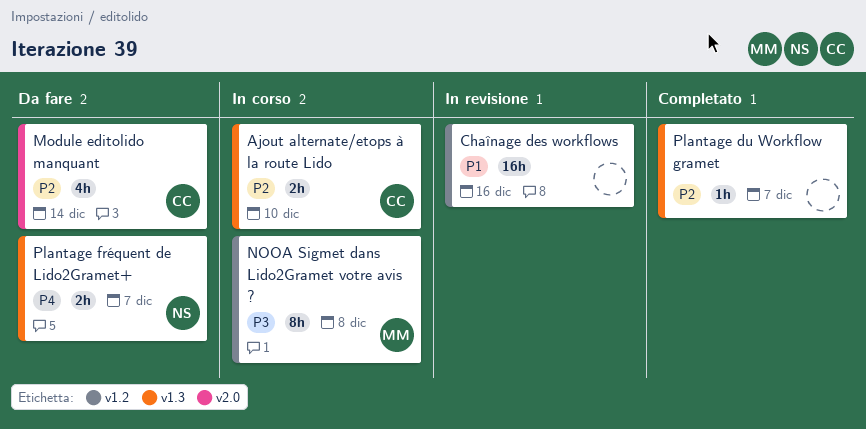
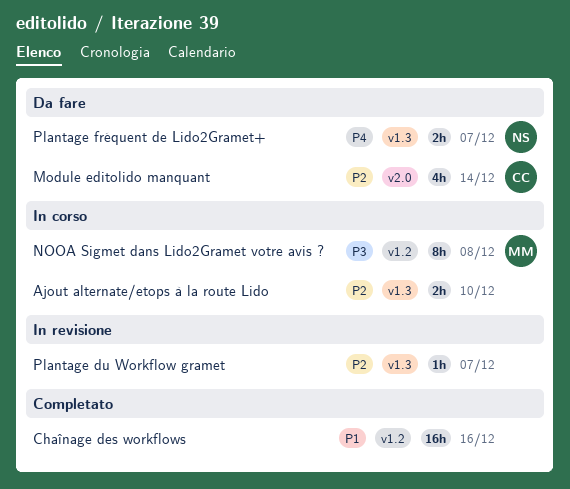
Ajout alternate/etops à la route Lido, owner: CC -> none
Chaînage des workflows, status: In revisione -> Completato
Plantage du Workflow gramet, status: Completato -> In revisione

